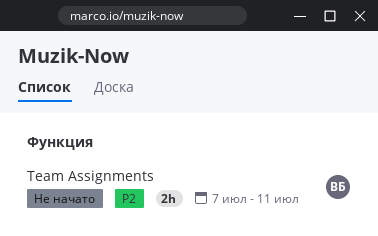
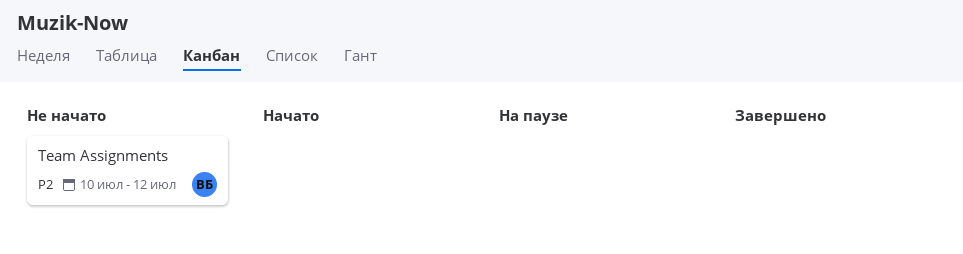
Team Assignments, start: Jul 7 -> Jul 10
Team Assignments, due: Jul 11 -> Jul 12

